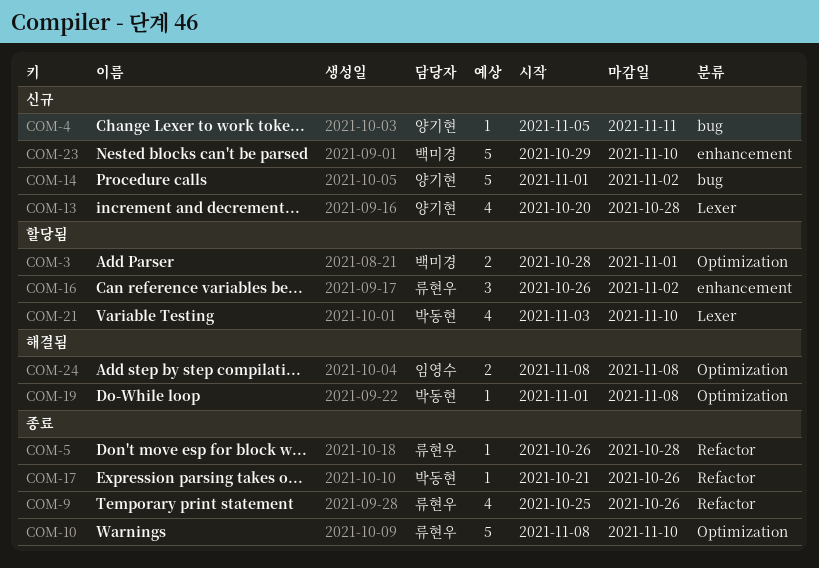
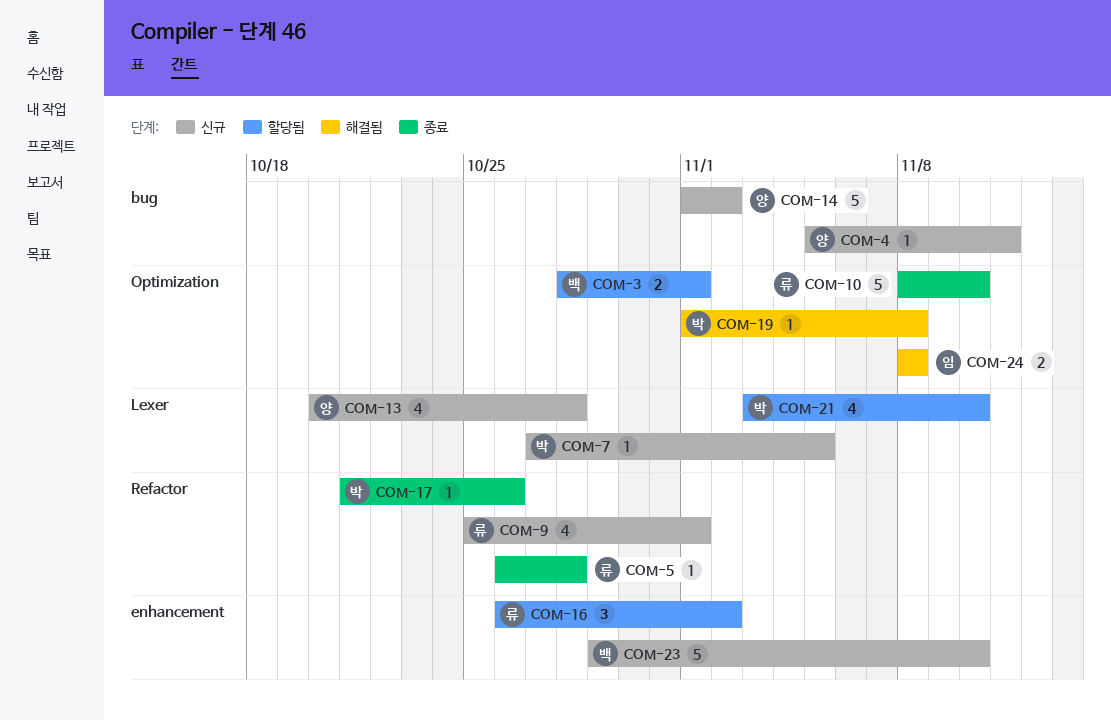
COM-7: none -> present
COM-9, status: 종료 -> 신규
COM-9, due: Oct 26 -> Nov 1

